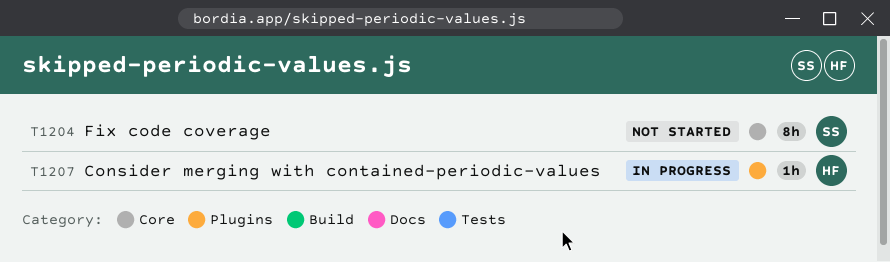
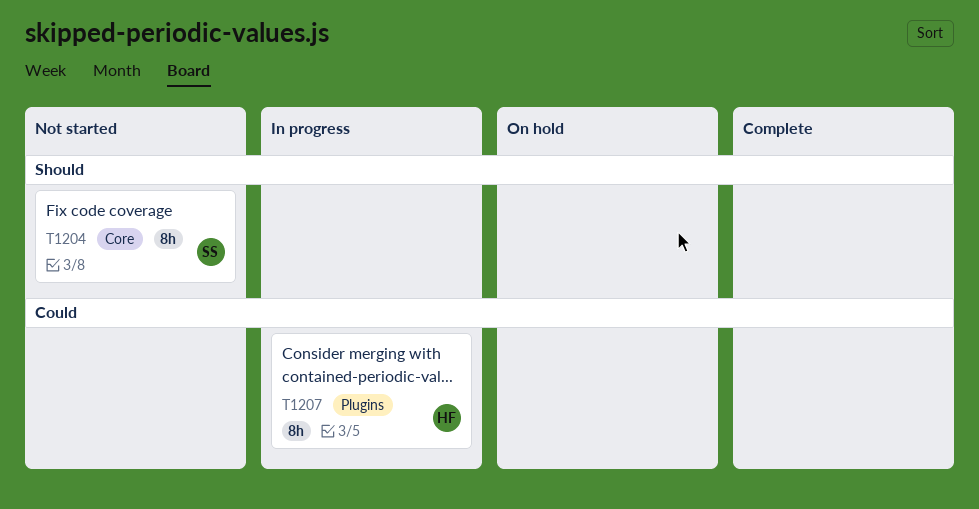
T1207, estimate: 1h -> 8h

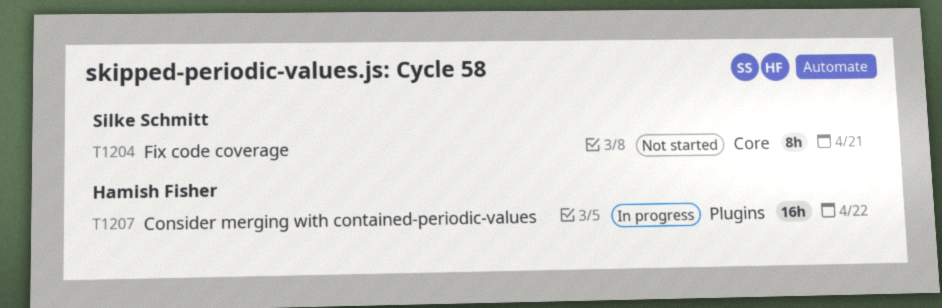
T1207, estimate: 8h -> 16h

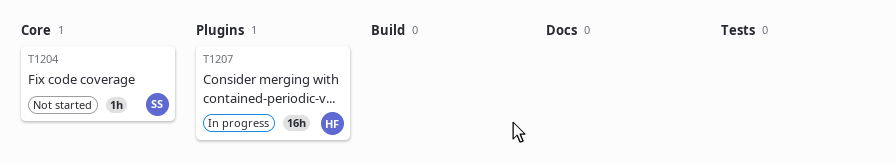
T1204, estimate: 8h -> 1h

